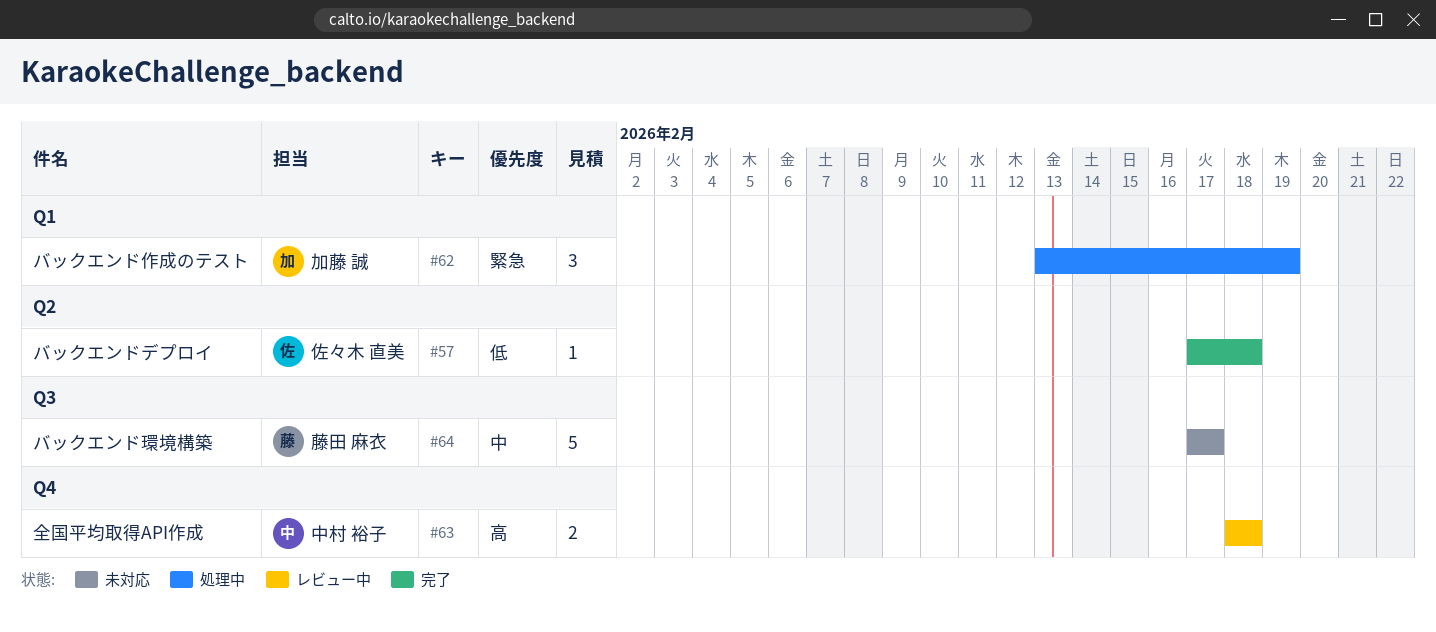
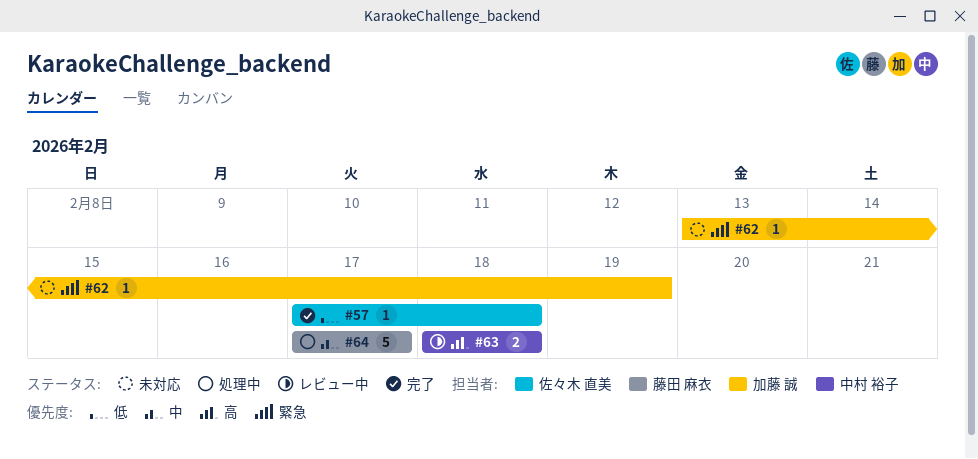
#62, status: 処理中 -> 未対応
#62, estimate: 3 -> 1
#64, status: 未対応 -> 処理中

